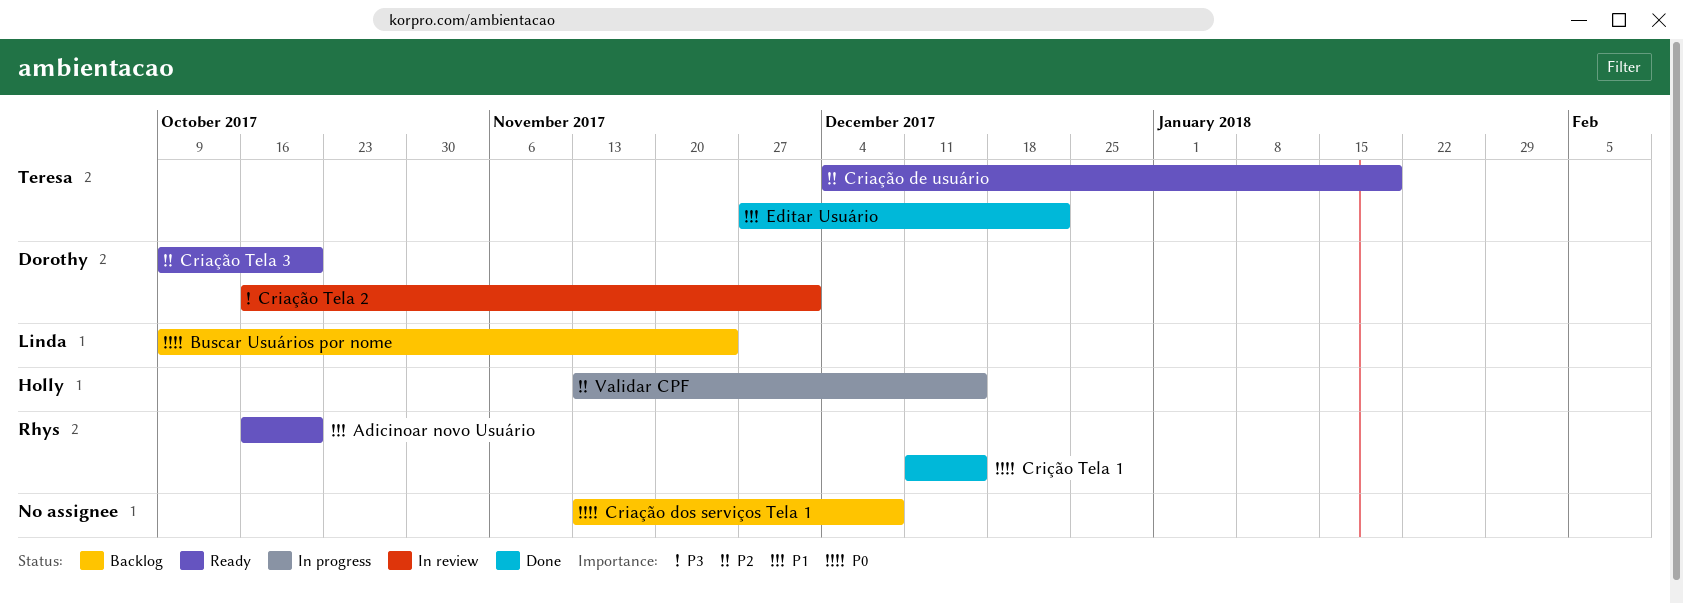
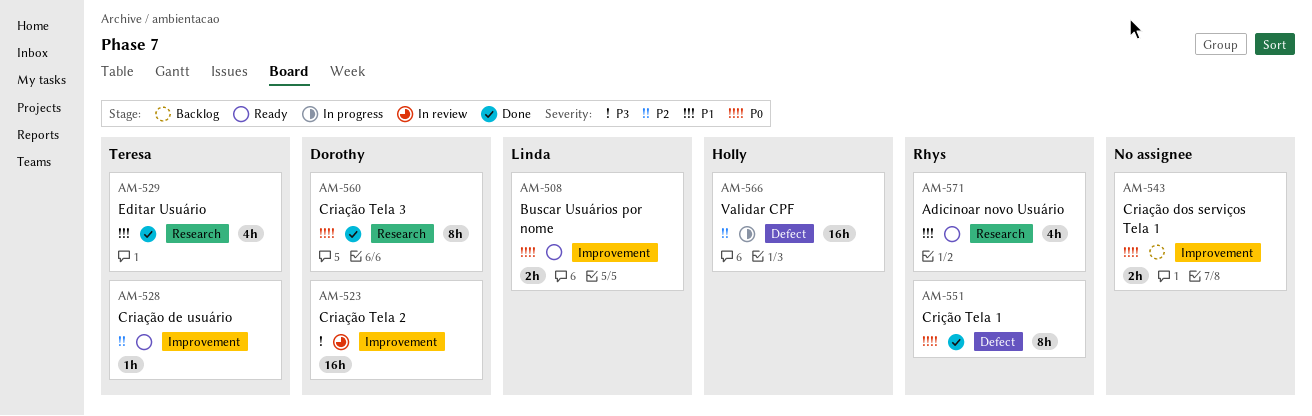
Buscar Usuários por nome, status: Backlog -> Ready
Criação Tela 3, status: Ready -> Done
Criação Tela 3, priority: P2 -> P0

